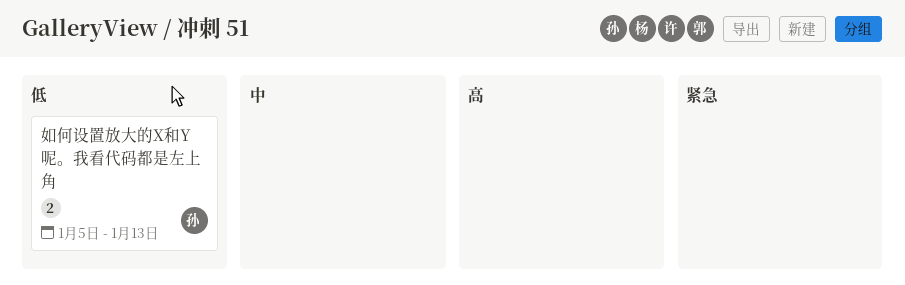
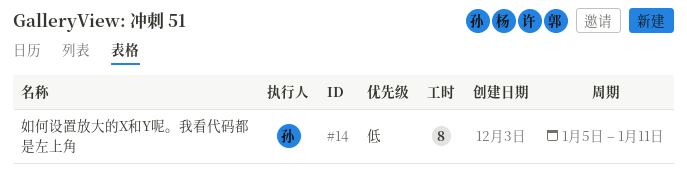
如何设置放大的X和Y呢。我看代码都是左上角, estimate: 2 -> 8
如何设置放大的X和Y呢。我看代码都是左上角, due: Jan 13 -> Jan 11

